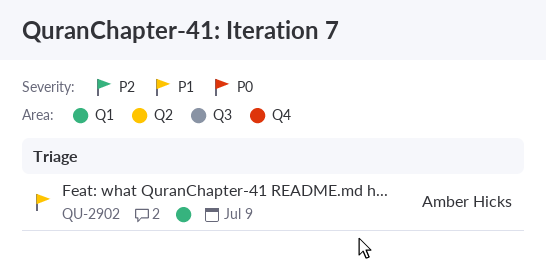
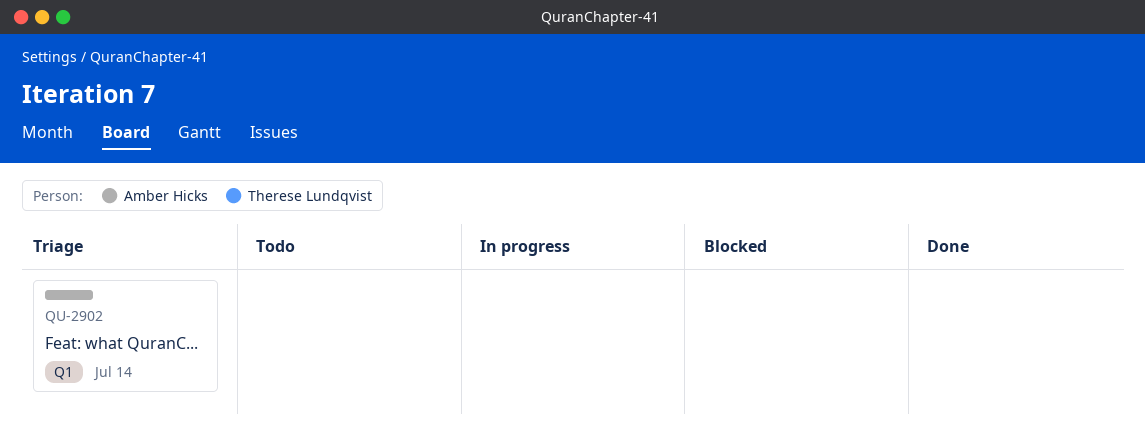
QU-2902, due: Jul 9 -> Jul 14

